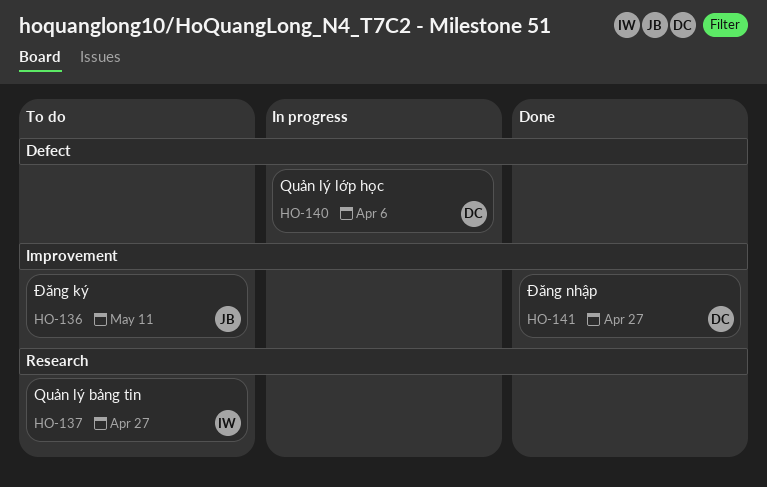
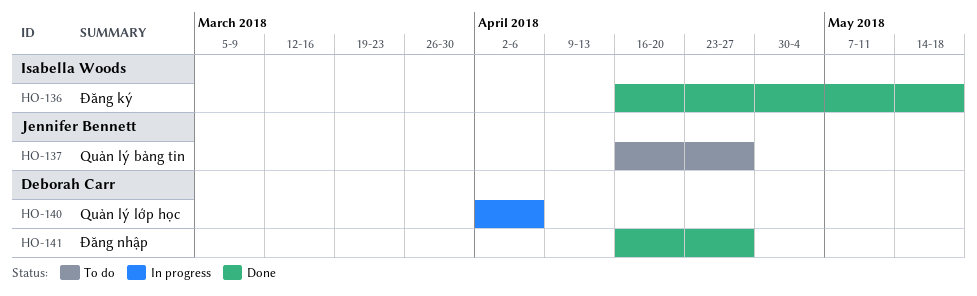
HO-136, status: To do -> Done
HO-136, owner: Jennifer Bennett -> Isabella Woods
HO-136, due: May 11 -> May 18
HO-137, owner: Isabella Woods -> Jennifer Bennett

